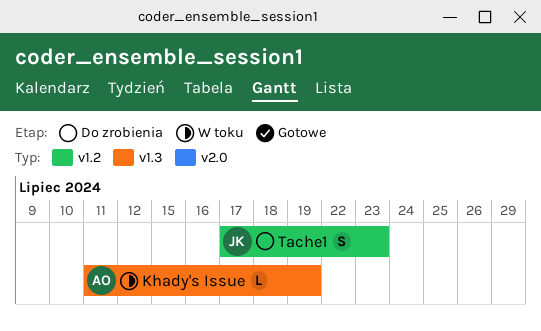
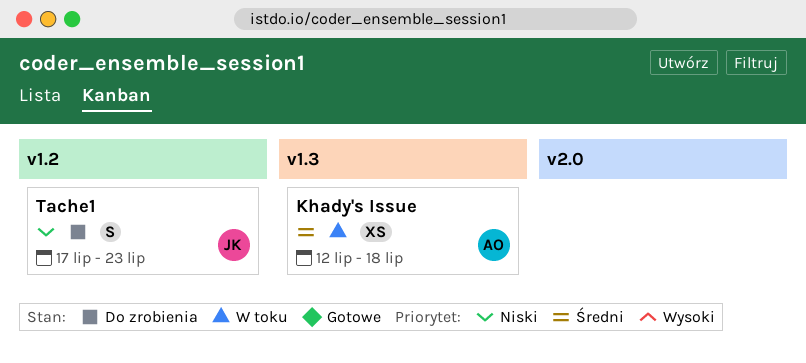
Khady's Issue, estimate: L -> XS
Khady's Issue, start: Jul 11 -> Jul 12
Khady's Issue, due: Jul 19 -> Jul 18

